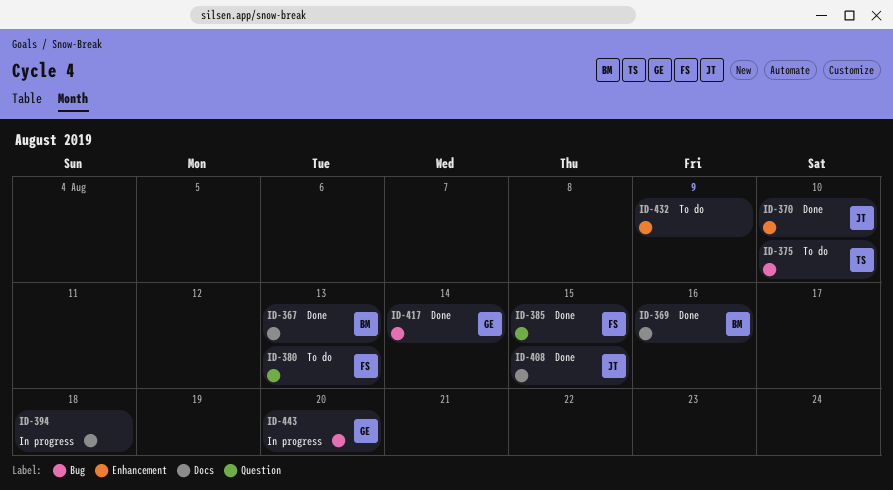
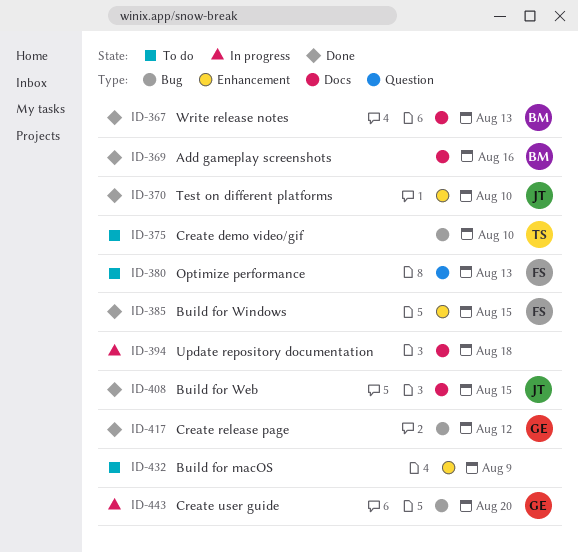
ID-385, label: Question -> Enhancement
ID-417, due: Aug 14 -> Aug 12

